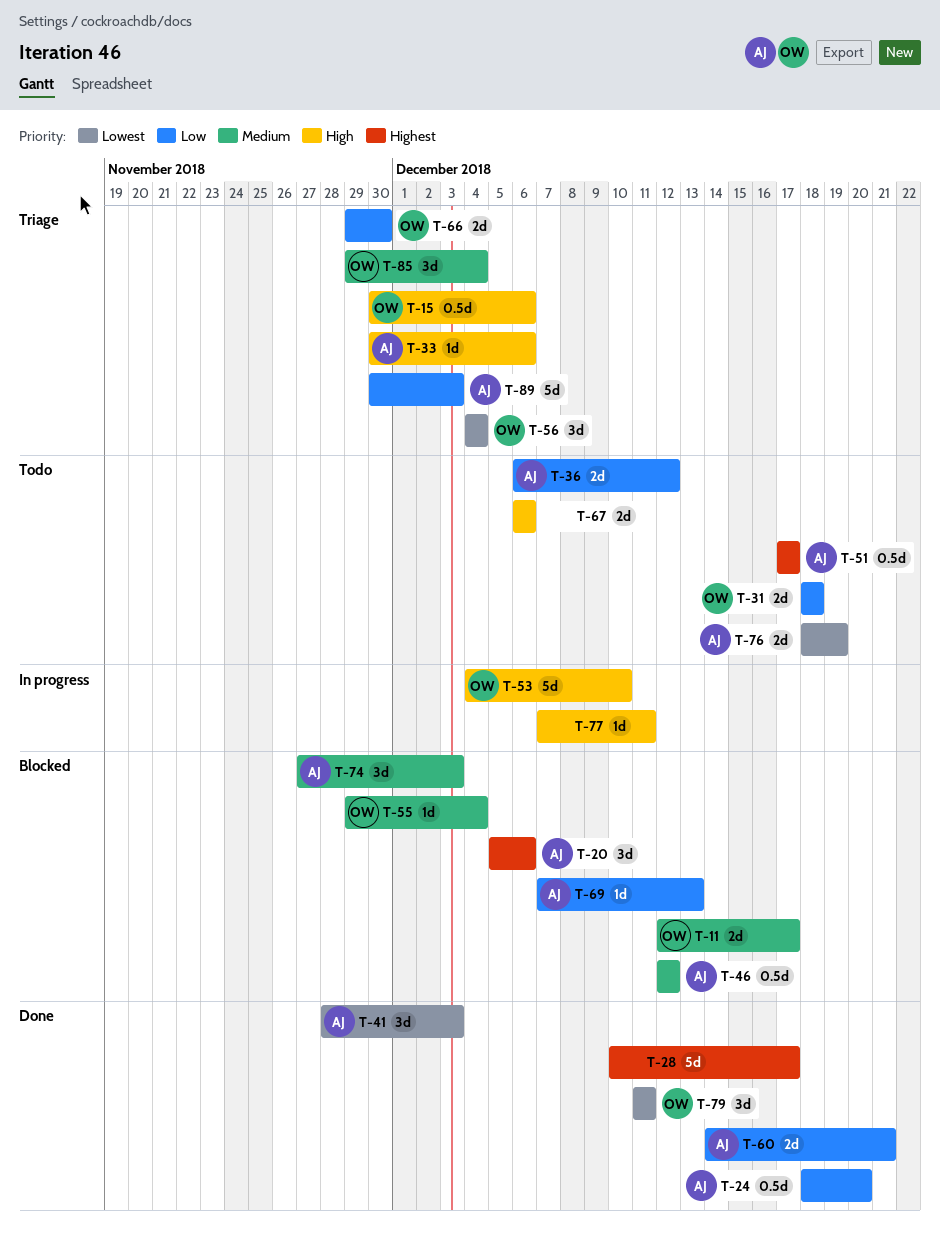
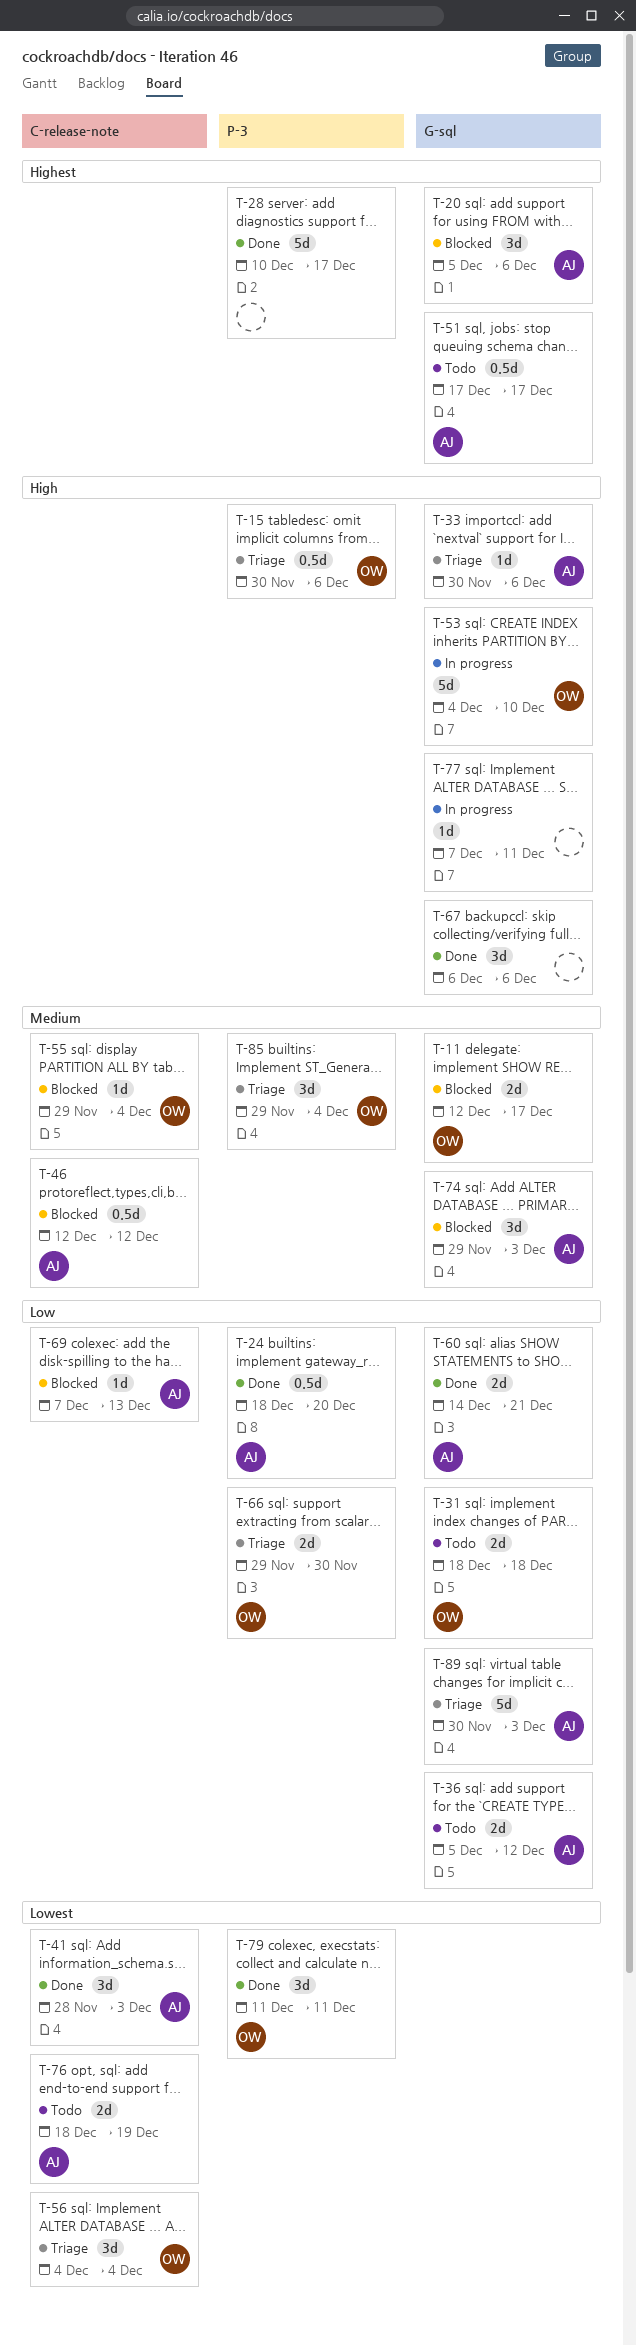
T-36, start: Dec 6 -> Dec 5
T-67, status: Todo -> Done
T-67, estimate: 2d -> 3d
T-74, start: Nov 27 -> Nov 29

